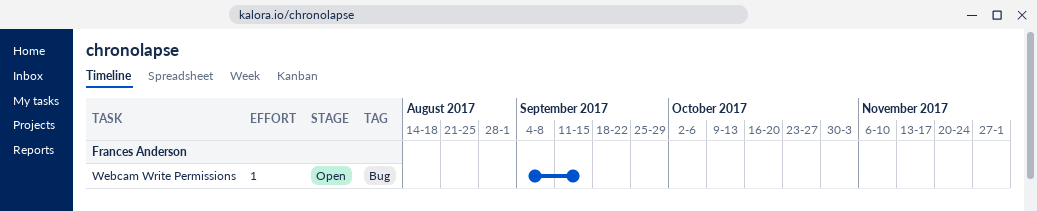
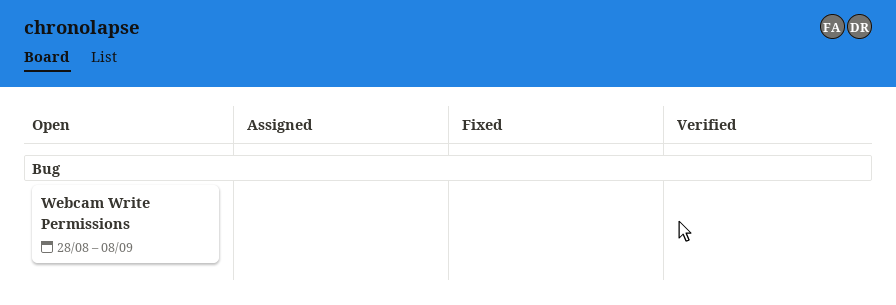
Webcam Write Permissions, start: Sep 4 -> Aug 28
Webcam Write Permissions, due: Sep 15 -> Sep 8

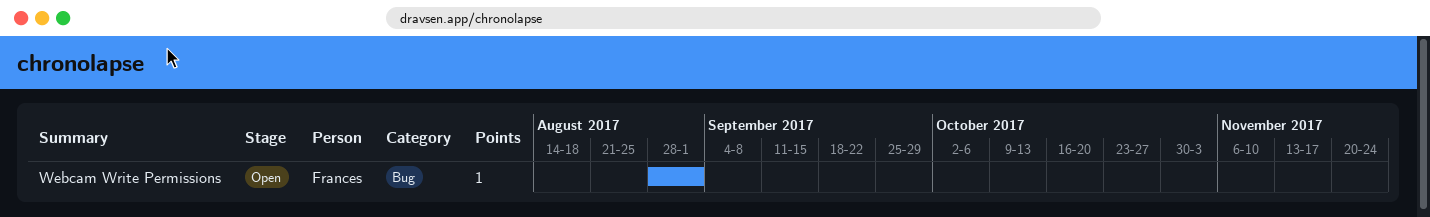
Webcam Write Permissions, due: Sep 8 -> Sep 1

